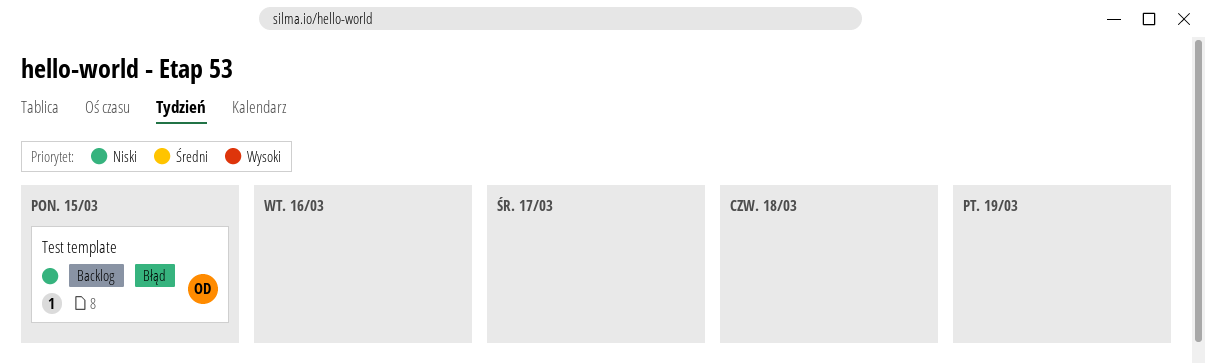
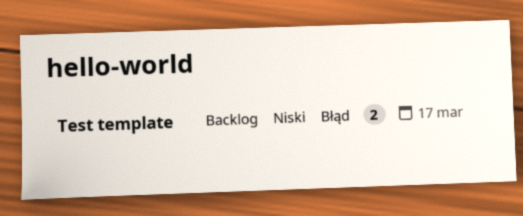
Test template, estimate: 1 -> 2
Test template, due: Mar 15 -> Mar 17

